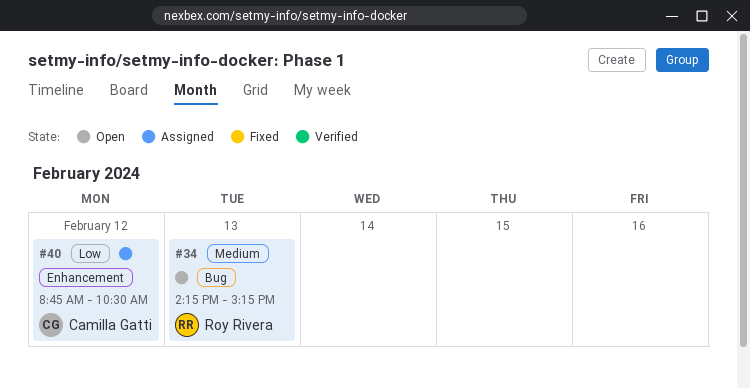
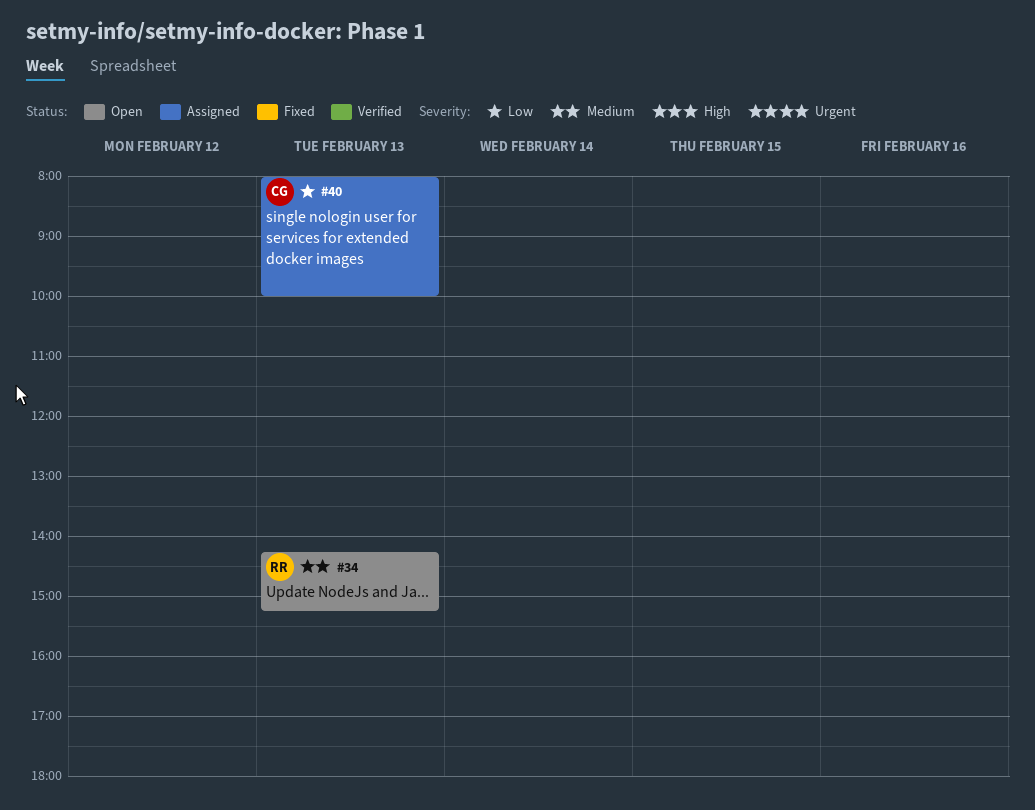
#40, day: Feb 12 -> Feb 13
#40, begins: 08:45 -> 08:00
#40, ends: 10:30 -> 10:00

